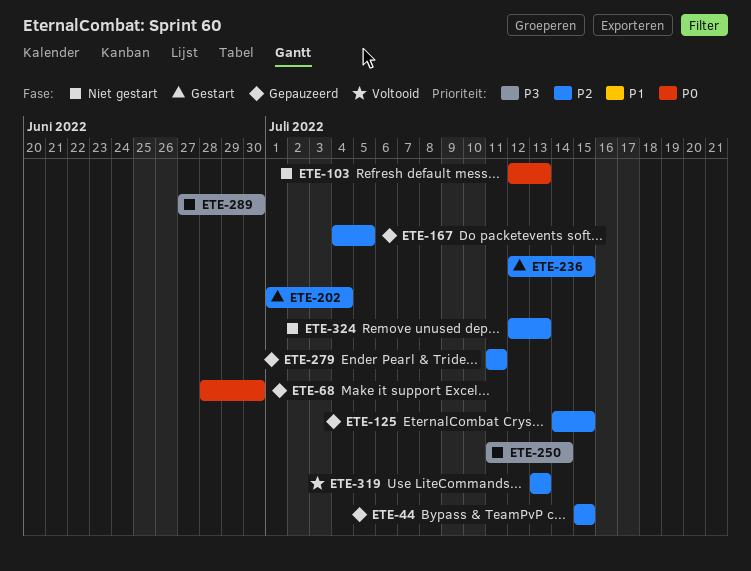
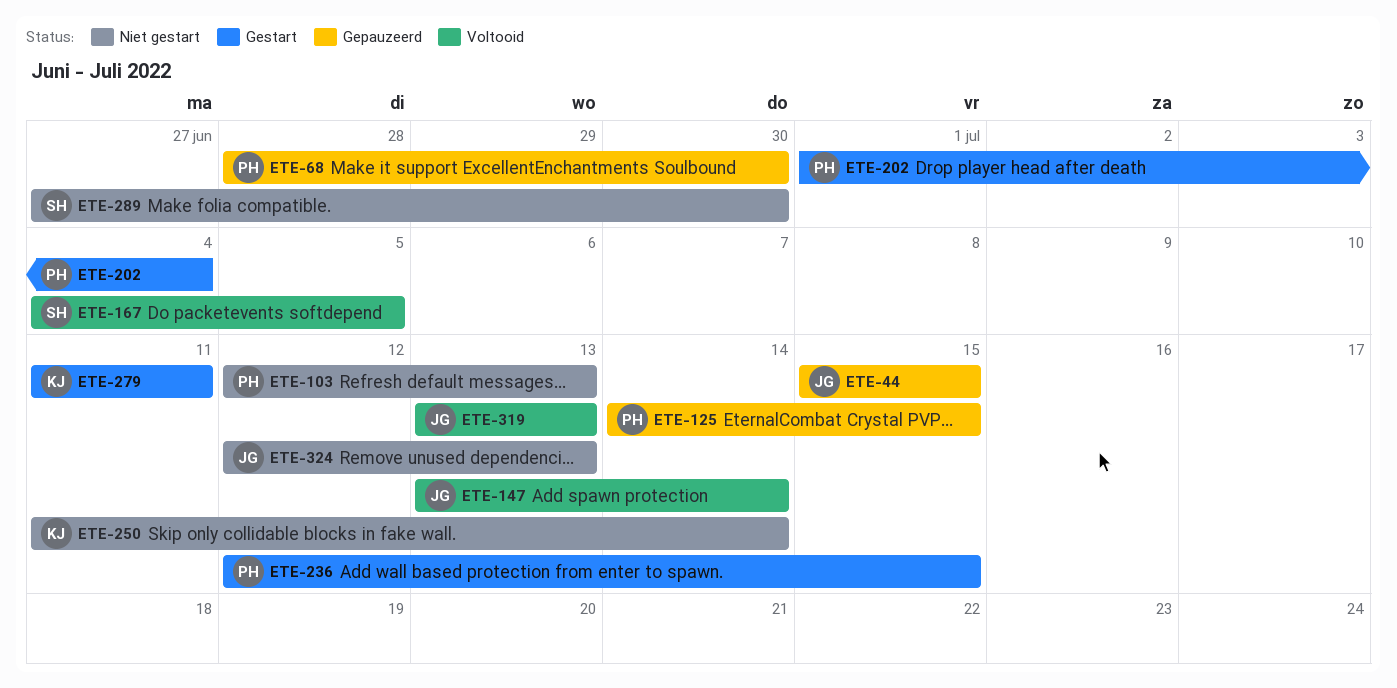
ETE-147: none -> present
ETE-167, status: Gepauzeerd -> Voltooid
ETE-279, status: Gepauzeerd -> Gestart

